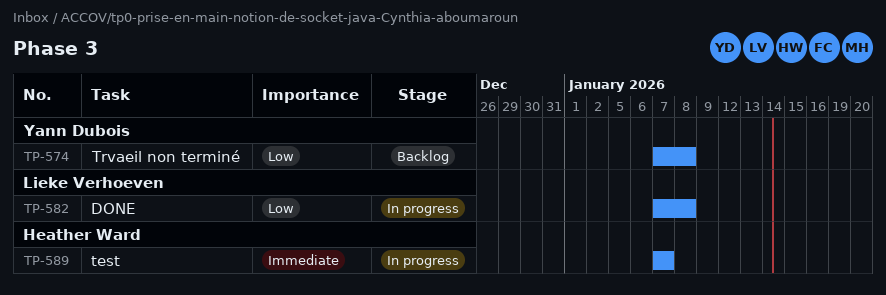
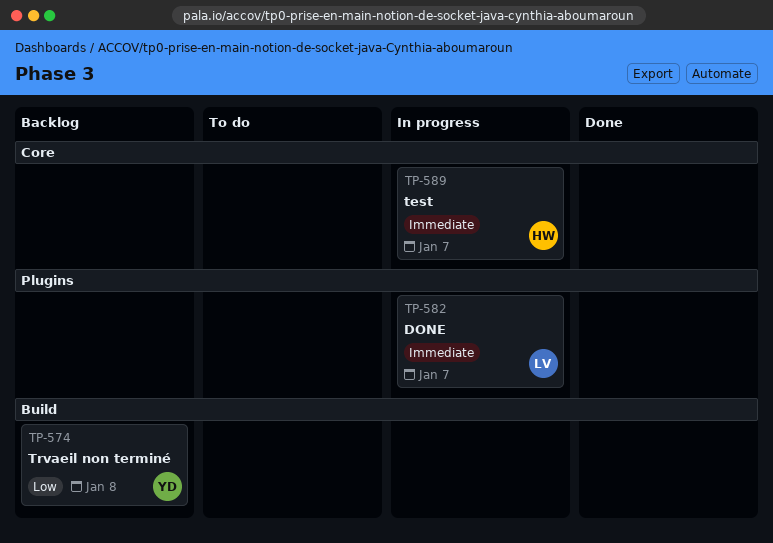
TP-582, priority: Low -> Immediate
TP-582, due: Jan 8 -> Jan 7

